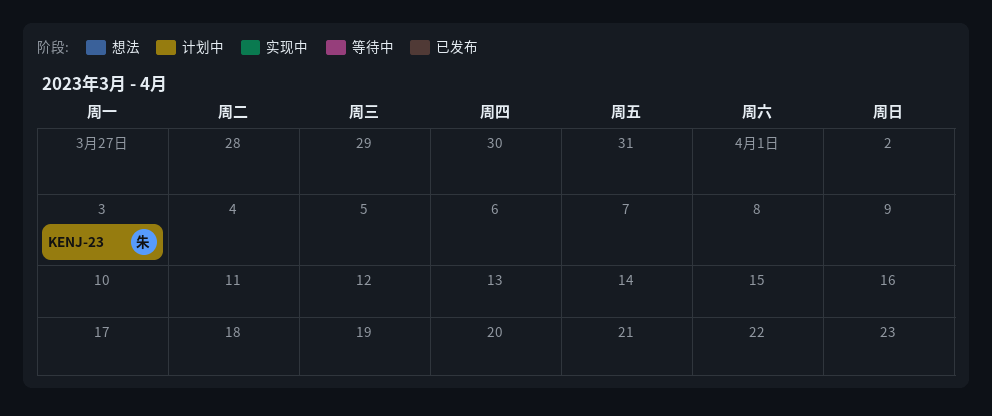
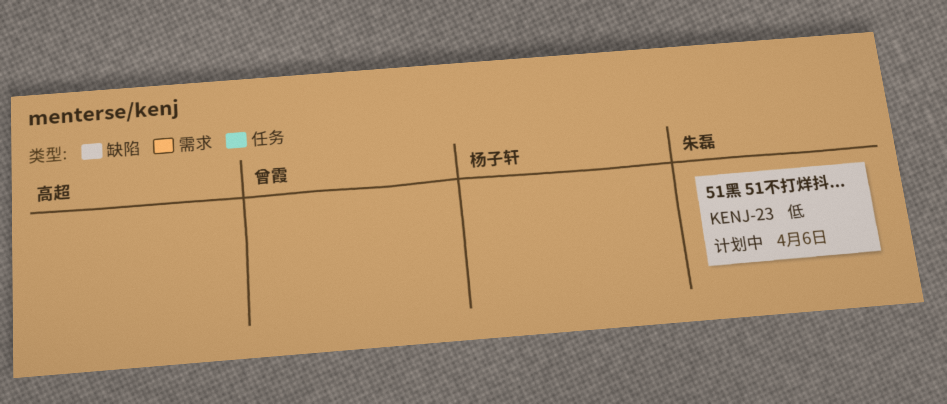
KENJ-23, due: Apr 3 -> Apr 6

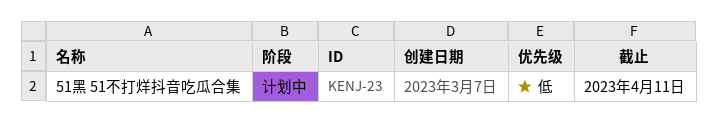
KENJ-23, due: Apr 6 -> Apr 11

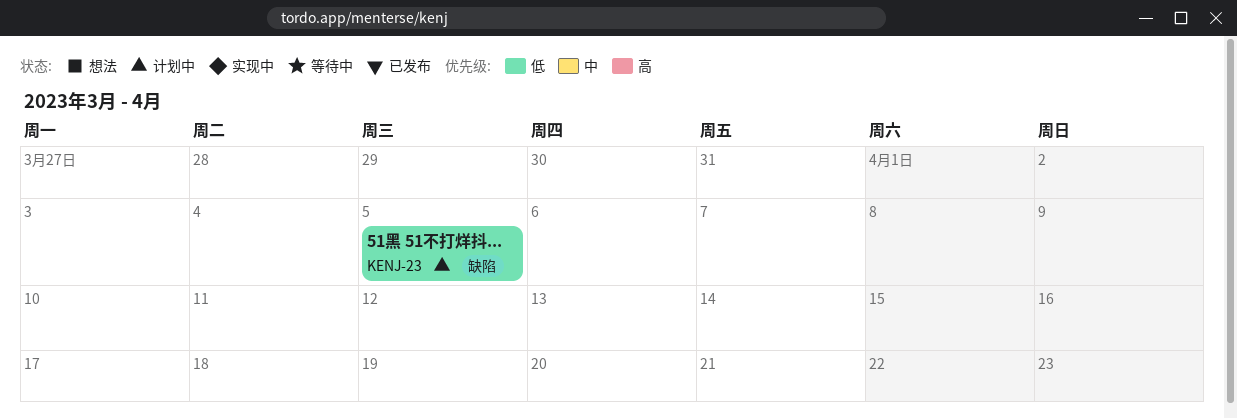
KENJ-23, due: Apr 11 -> Apr 5

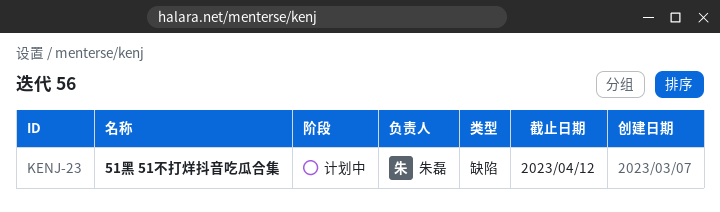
KENJ-23, due: Apr 5 -> Apr 12

